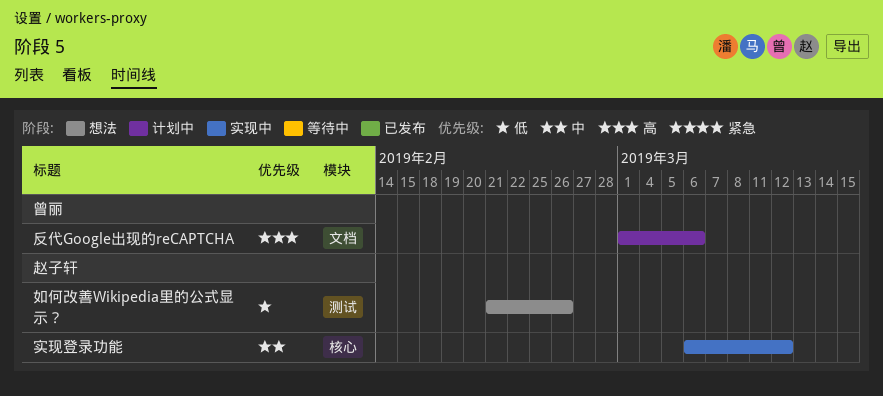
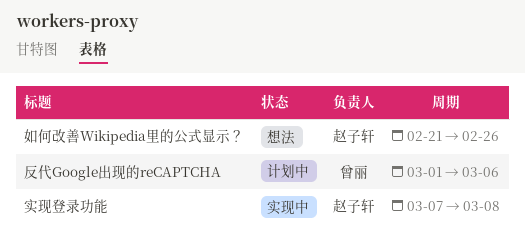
实现登录功能, start: Mar 6 -> Mar 7
实现登录功能, due: Mar 12 -> Mar 8

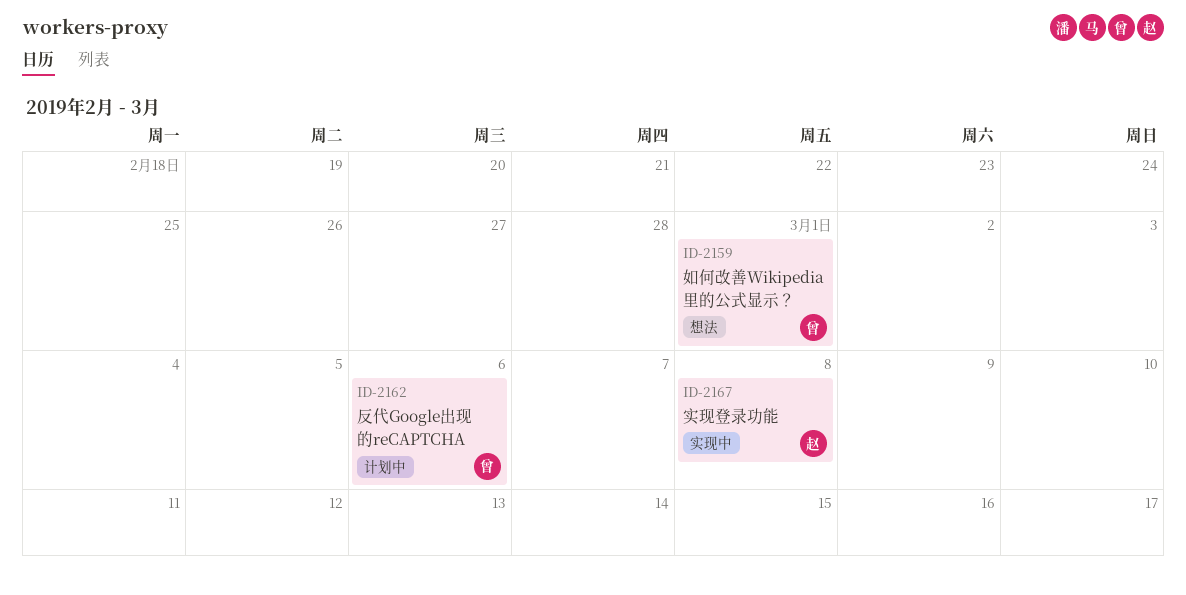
如何改善Wikipedia里的公式显示？, owner: 赵子轩 -> 曾丽
如何改善Wikipedia里的公式显示？, due: Feb 26 -> Mar 1

